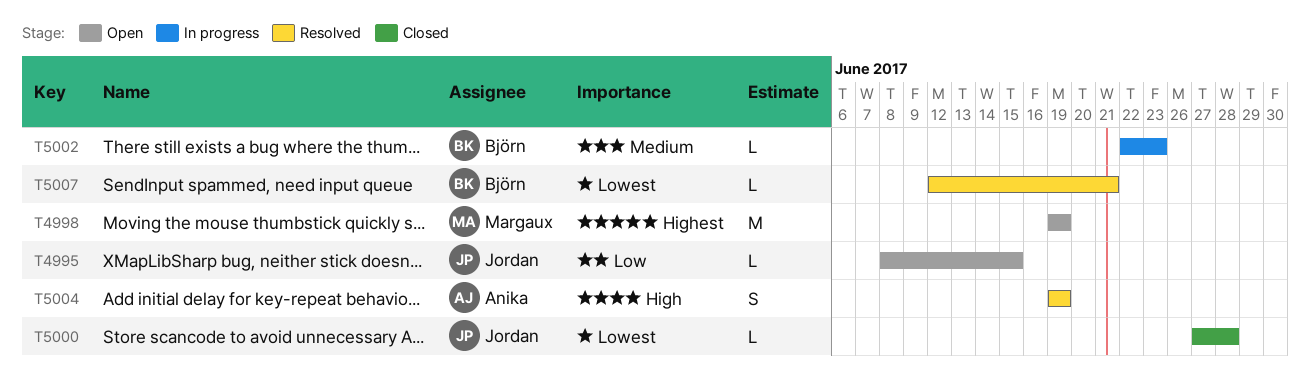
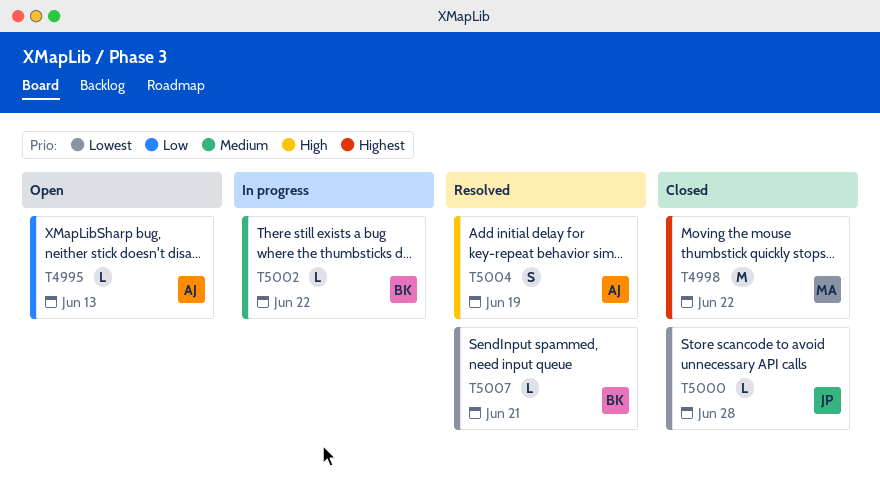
T4995, owner: Jordan -> Anika
T4995, due: Jun 15 -> Jun 13
T4998, status: Open -> Closed
T4998, due: Jun 19 -> Jun 22
T5002, due: Jun 23 -> Jun 22

